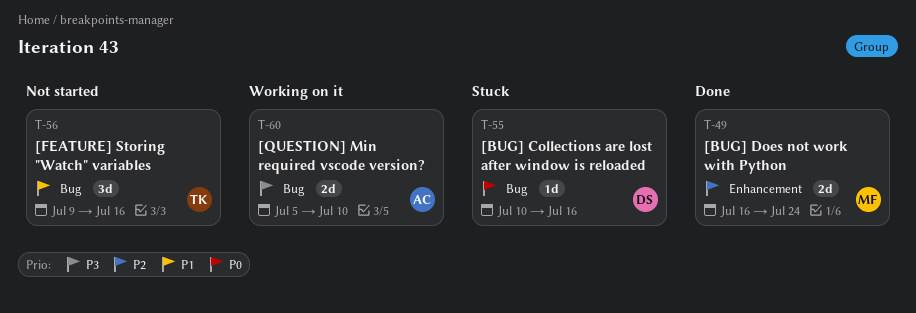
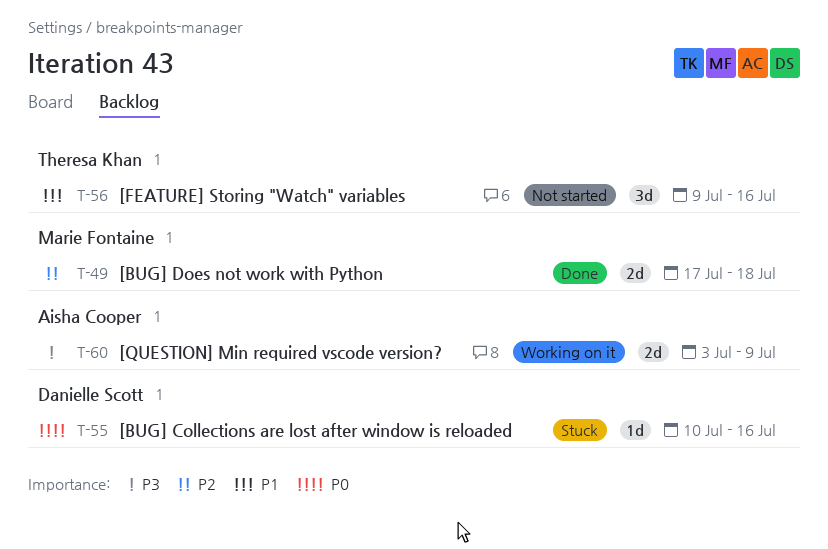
T-49, start: Jul 16 -> Jul 17
T-49, due: Jul 24 -> Jul 18
T-60, start: Jul 5 -> Jul 3
T-60, due: Jul 10 -> Jul 9

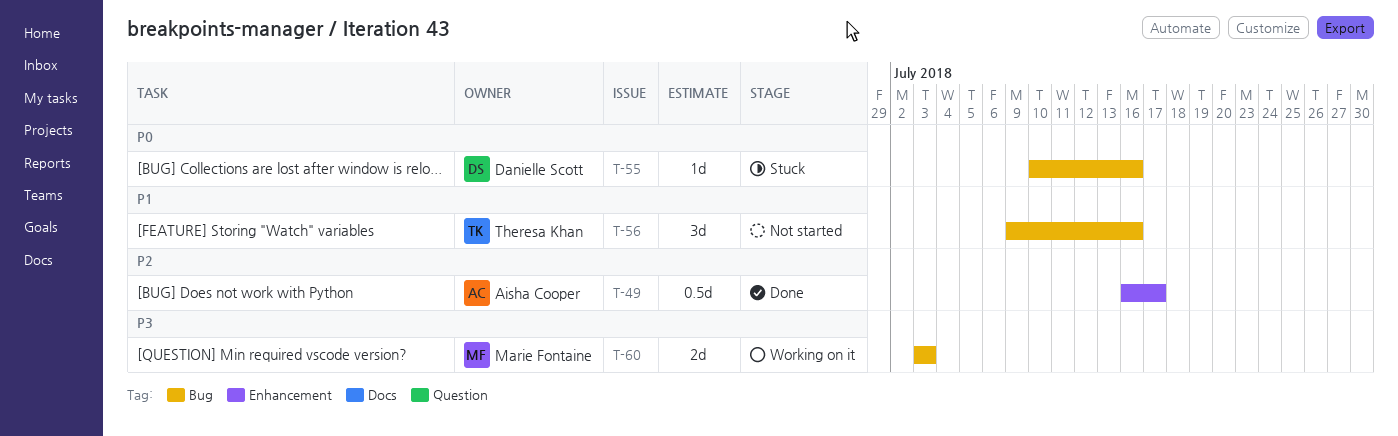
T-49, owner: Marie Fontaine -> Aisha Cooper
T-49, estimate: 2d -> 0.5d
T-49, start: Jul 17 -> Jul 16
T-49, due: Jul 18 -> Jul 17
T-60, owner: Aisha Cooper -> Marie Fontaine
T-60, due: Jul 9 -> Jul 3

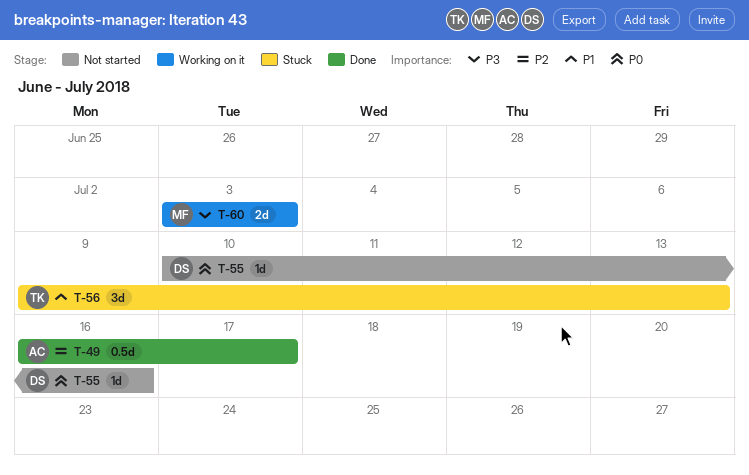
T-55, status: Stuck -> Not started
T-56, status: Not started -> Stuck
T-56, due: Jul 16 -> Jul 13

